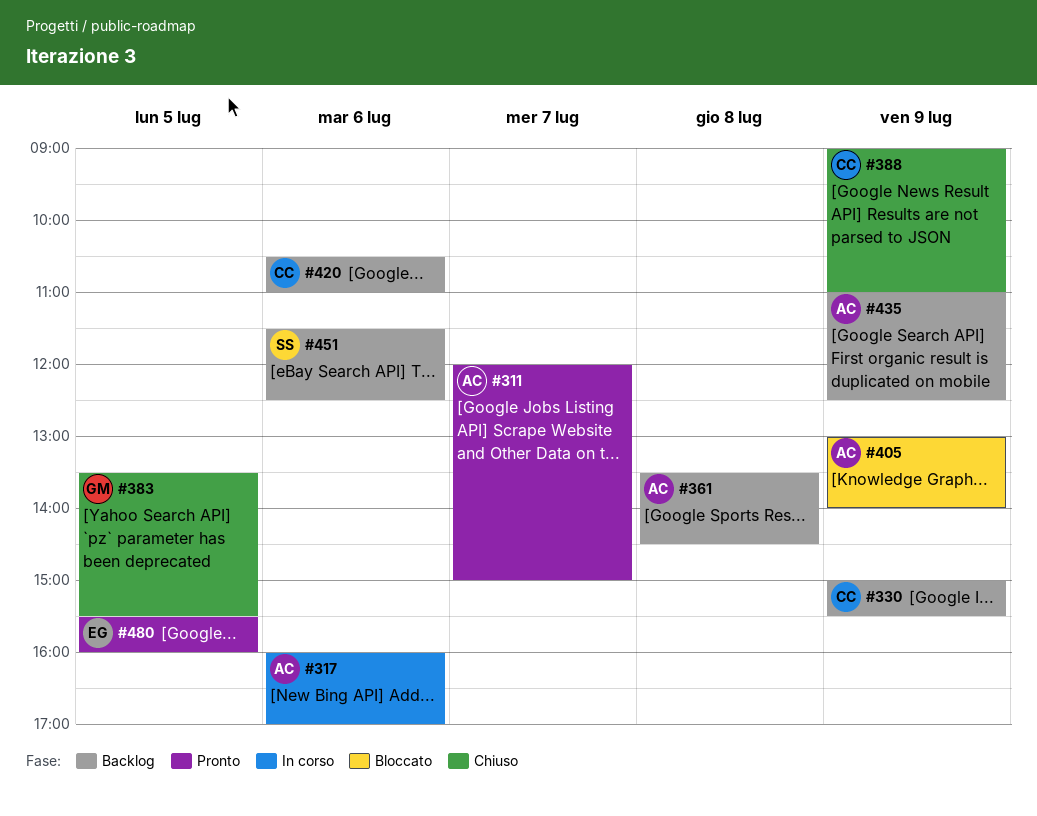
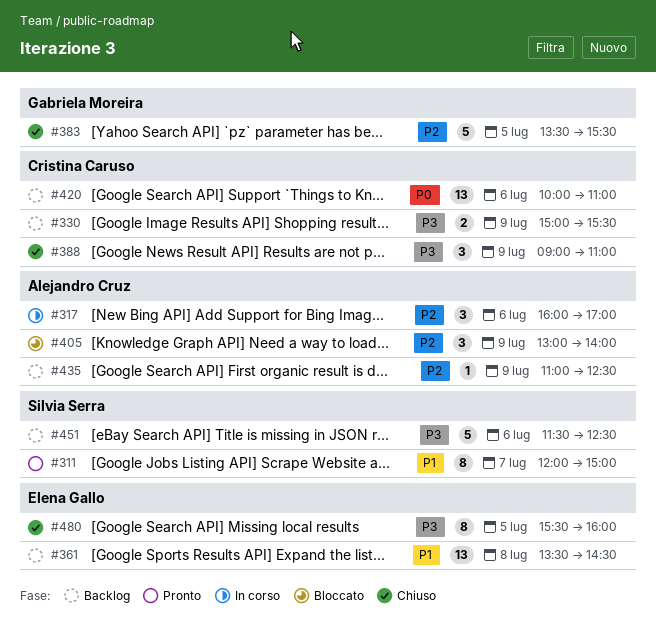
#311, owner: Alejandro Cruz -> Silvia Serra
#361, owner: Alejandro Cruz -> Elena Gallo
#420, begins: 10:30 -> 10:00
#480, status: Pronto -> Chiuso

